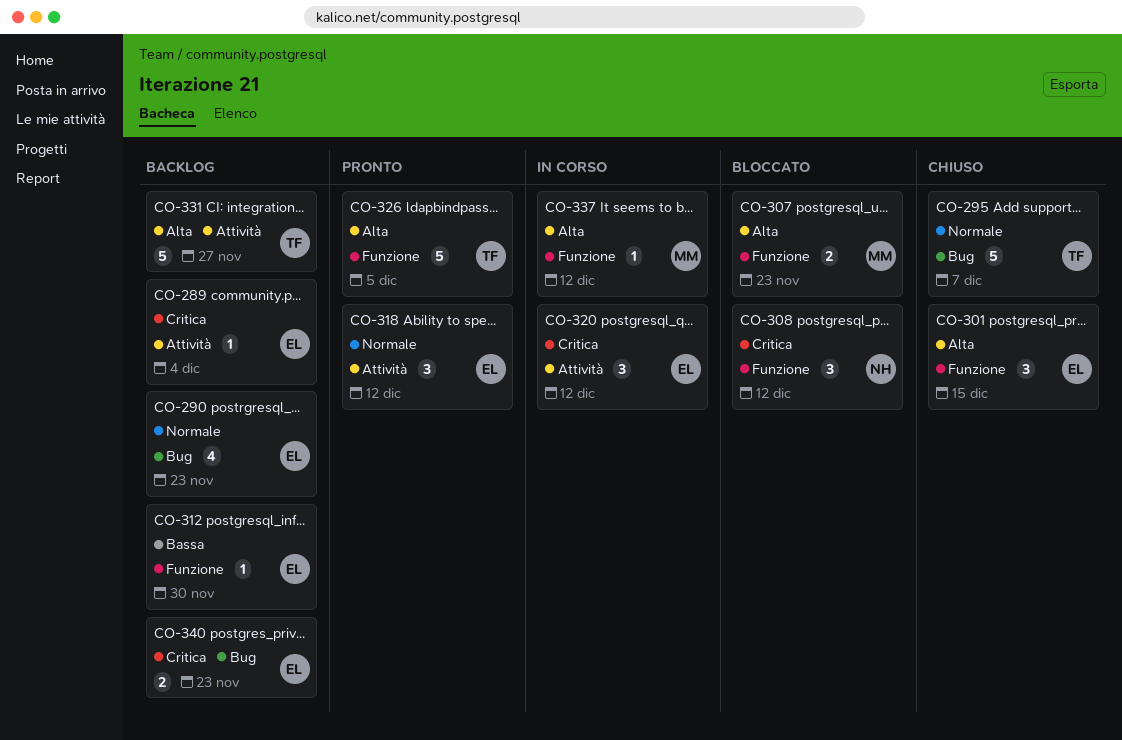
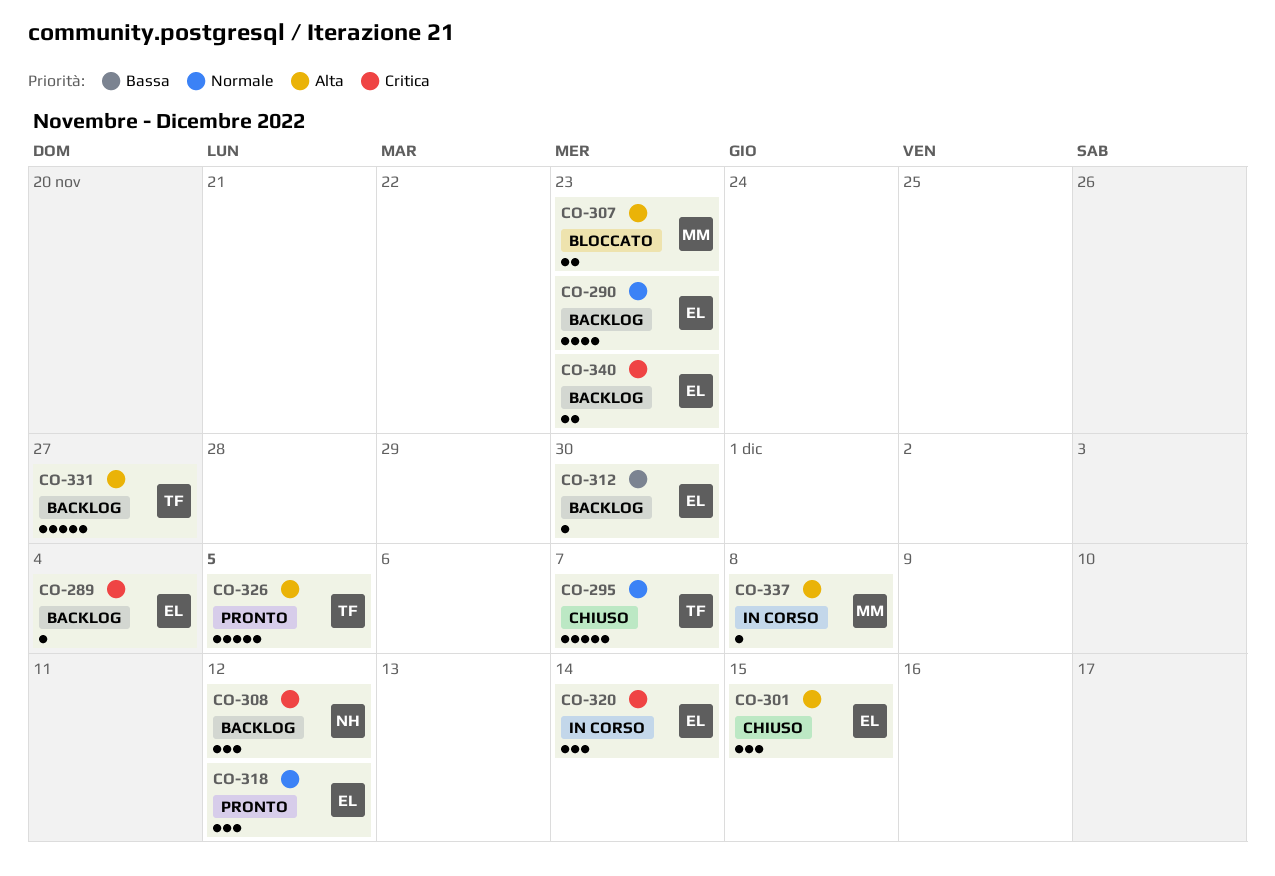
CO-308, status: Bloccato -> Backlog
CO-320, due: Dec 12 -> Dec 14
CO-337, due: Dec 12 -> Dec 8

